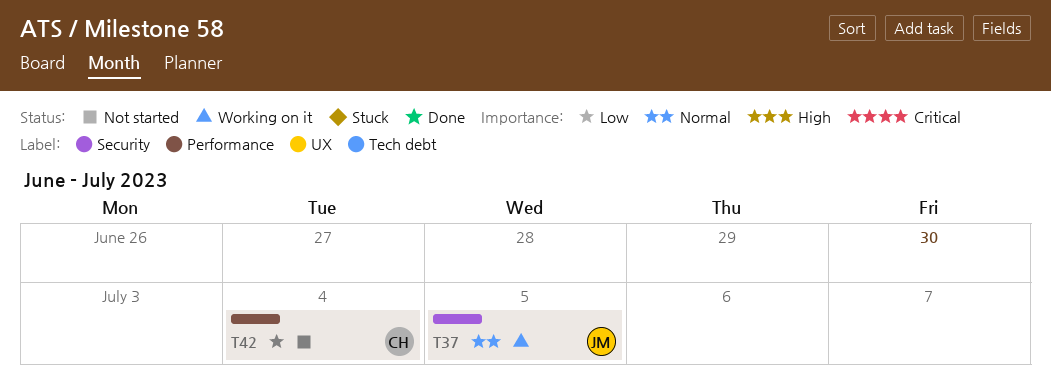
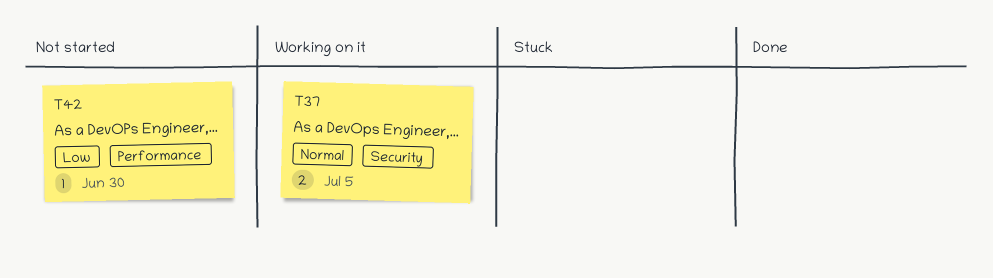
T42, due: Jul 4 -> Jun 30

